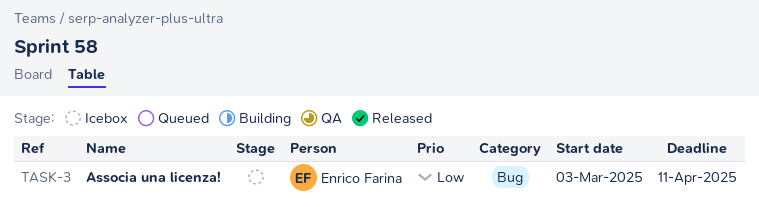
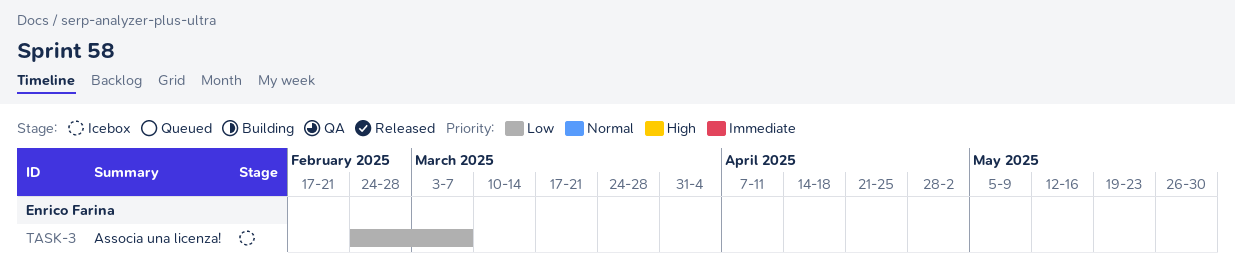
TASK-3, start: Mar 3 -> Feb 24
TASK-3, due: Apr 11 -> Mar 7

